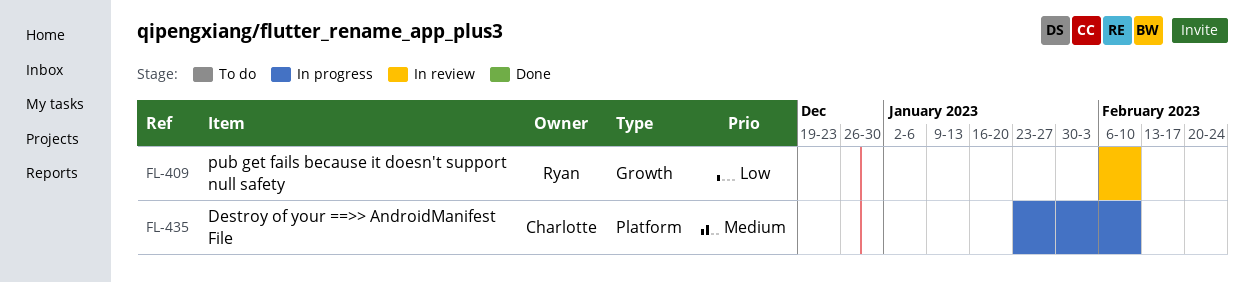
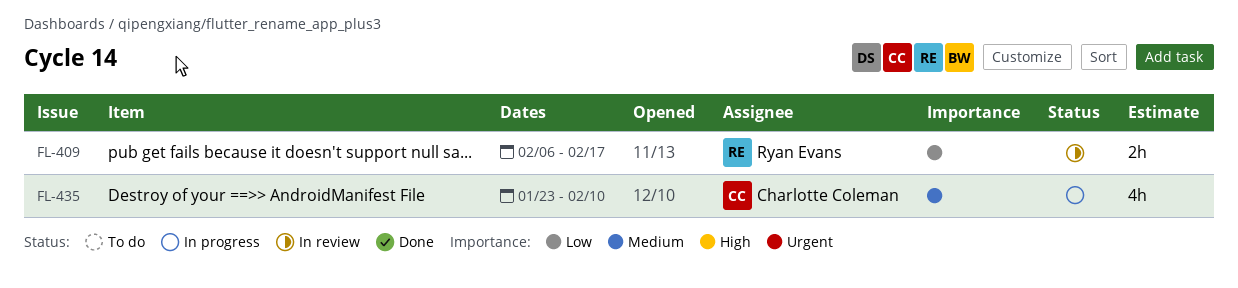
FL-409, due: Feb 10 -> Feb 17

